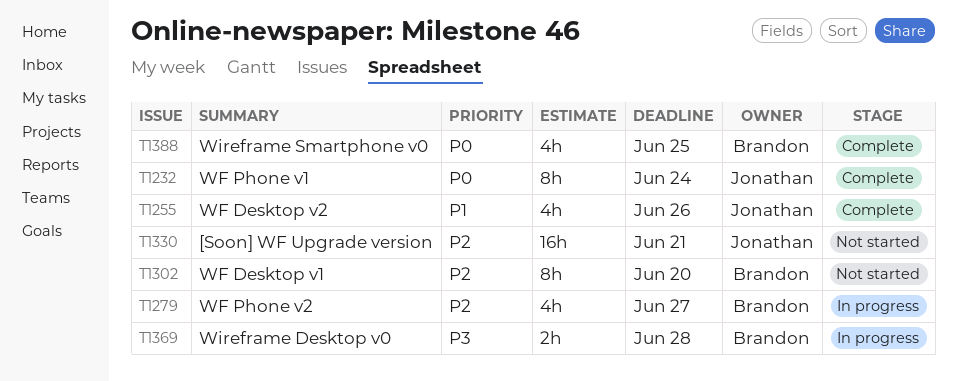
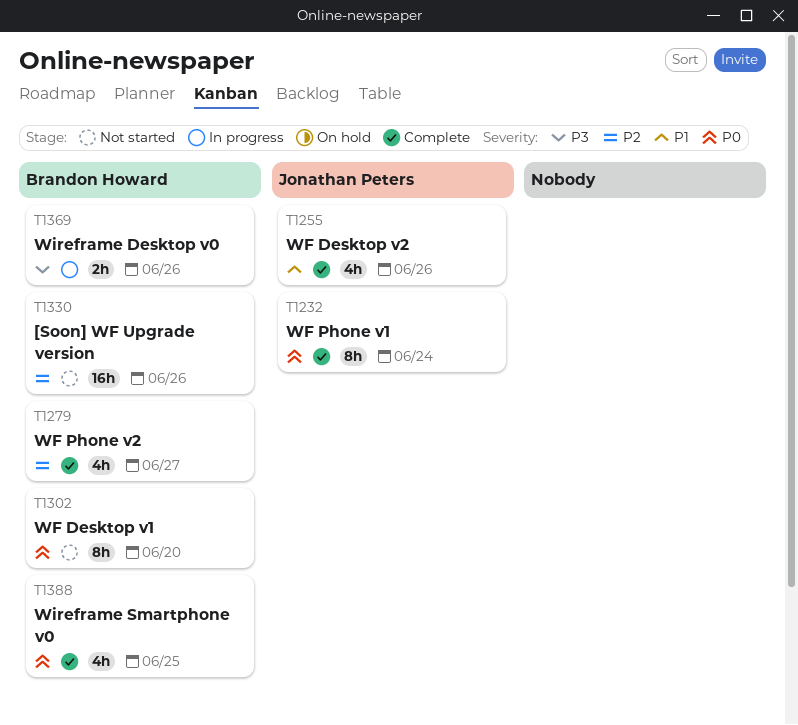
T1279, status: In progress -> Complete
T1302, priority: P2 -> P0
T1330, owner: Jonathan Peters -> Brandon Howard
T1330, due: Jun 21 -> Jun 26
T1369, due: Jun 28 -> Jun 26

